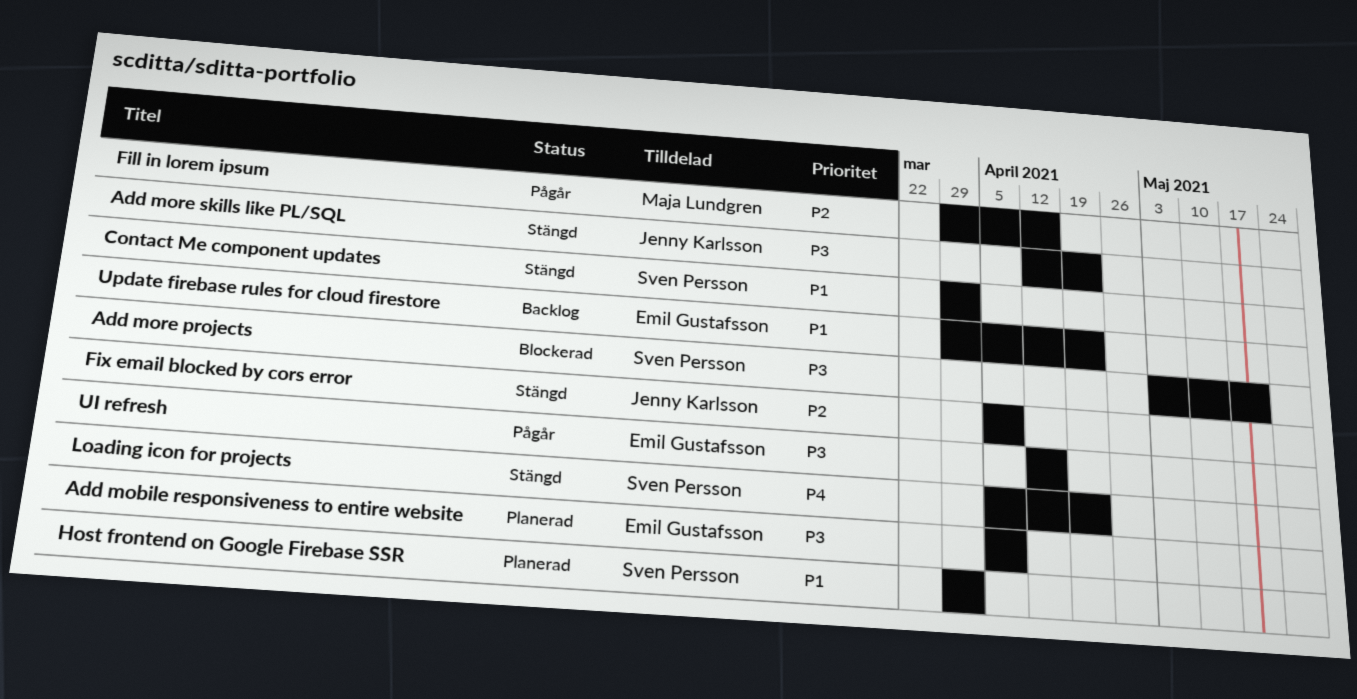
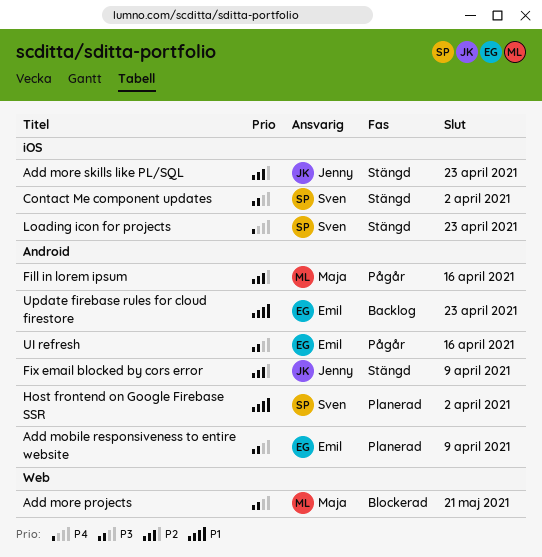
Add more projects, owner: Sven Persson -> Maja Lundgren
Add more skills like PL/SQL, priority: P3 -> P2
Contact Me component updates, priority: P1 -> P3

